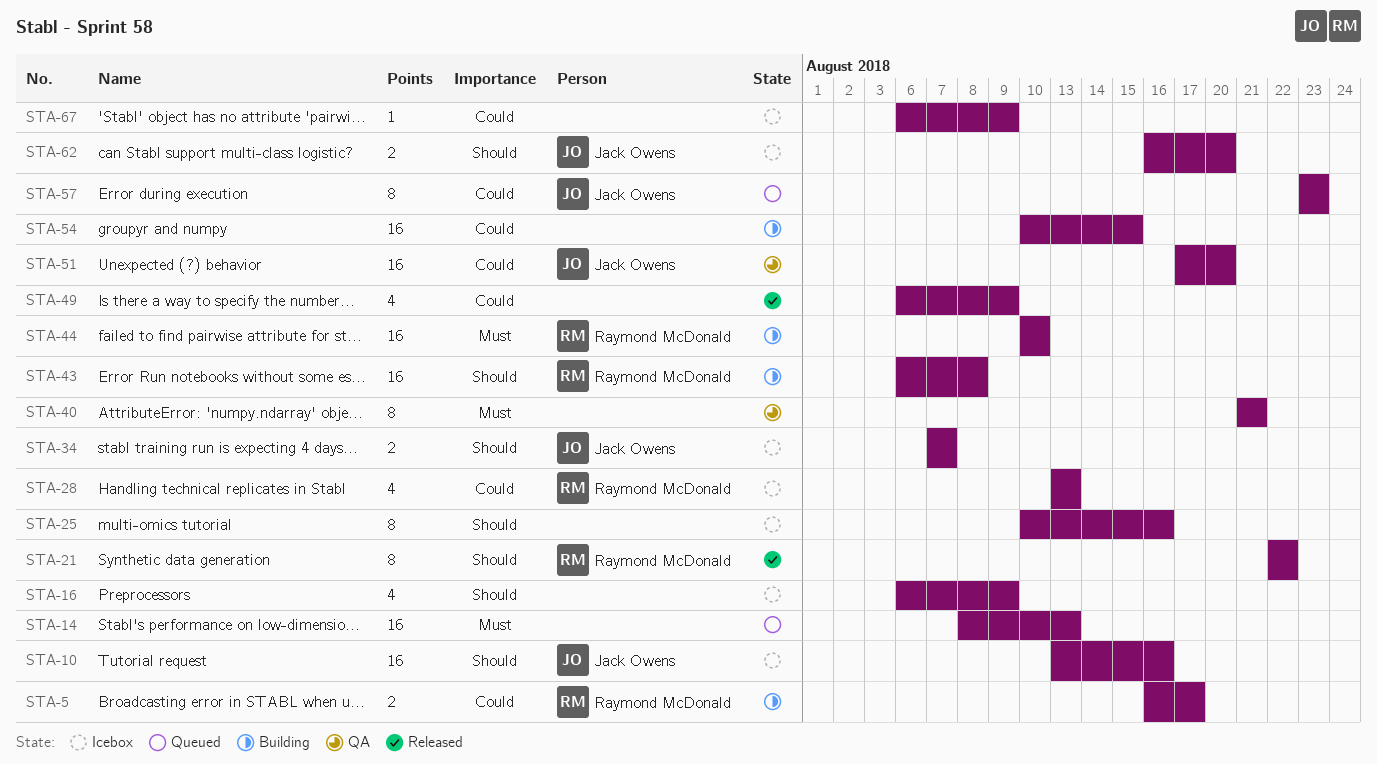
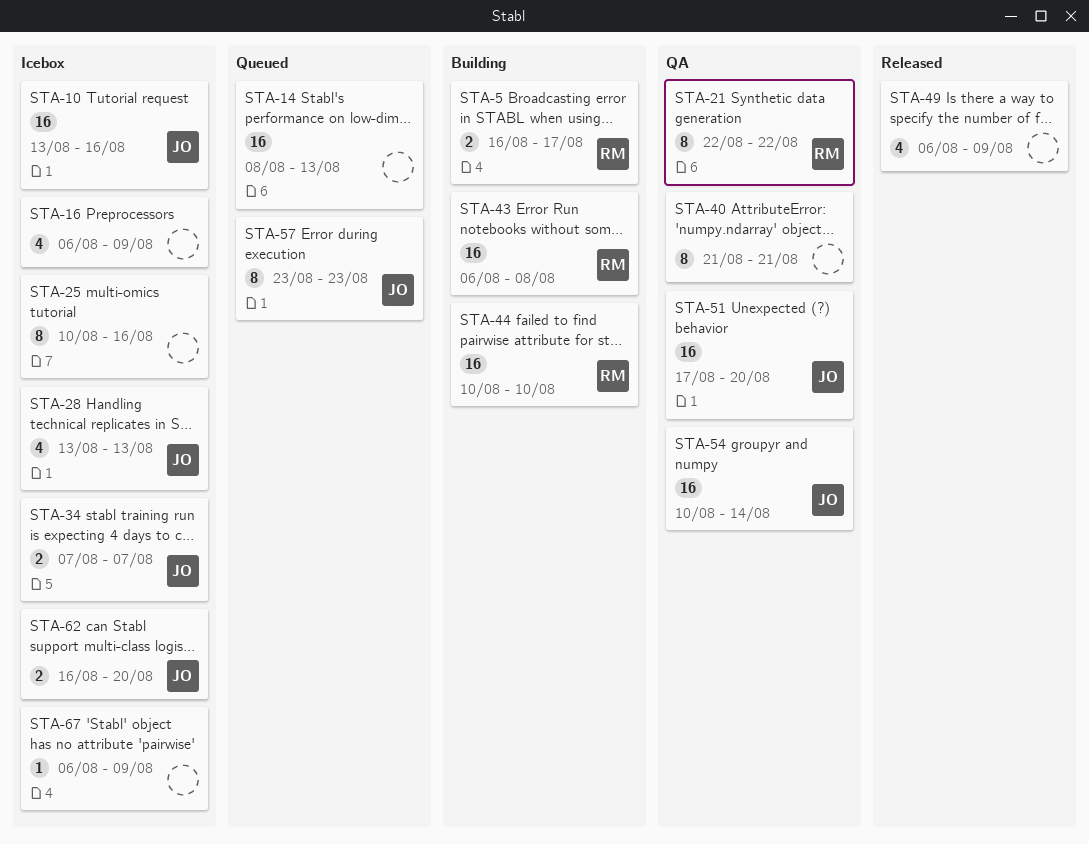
STA-21, status: Released -> QA
STA-28, owner: Raymond McDonald -> Jack Owens
STA-54, status: Building -> QA
STA-54, owner: none -> Jack Owens
STA-54, due: Aug 15 -> Aug 14

